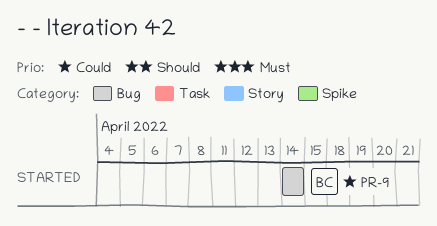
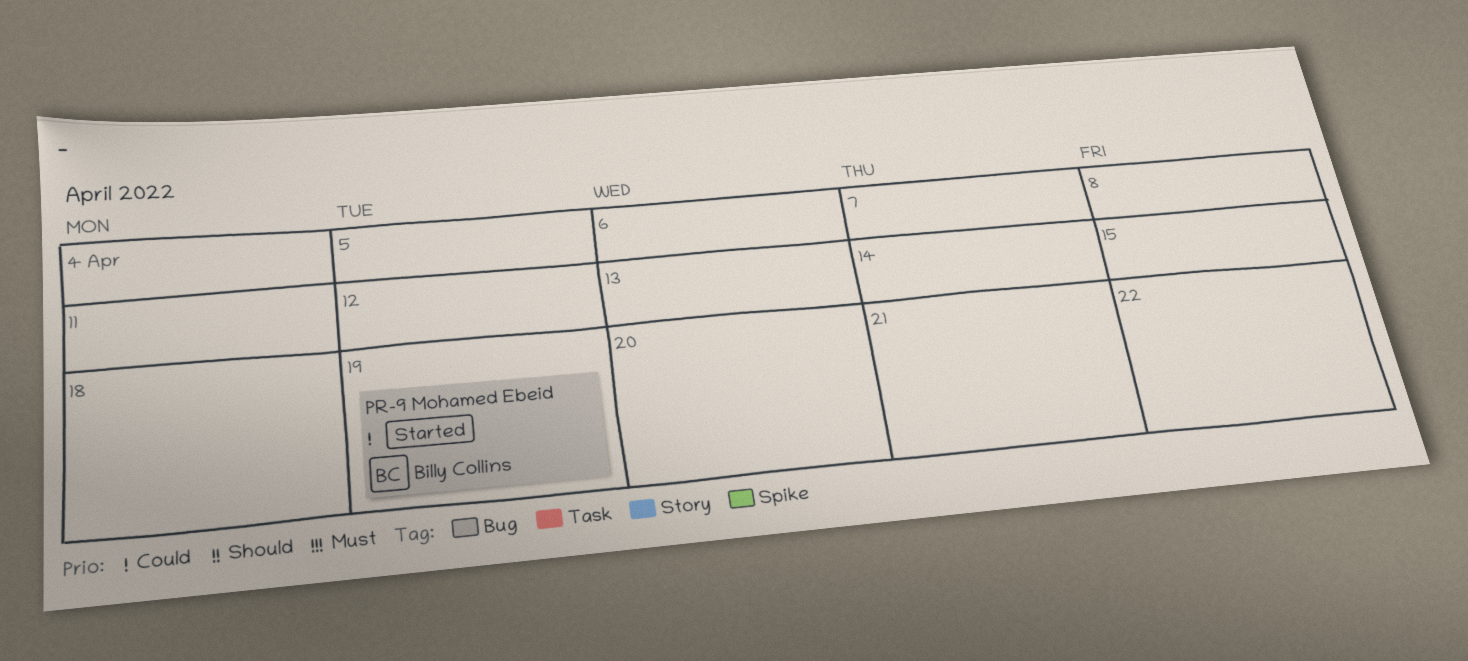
PR-9, due: Apr 14 -> Apr 19

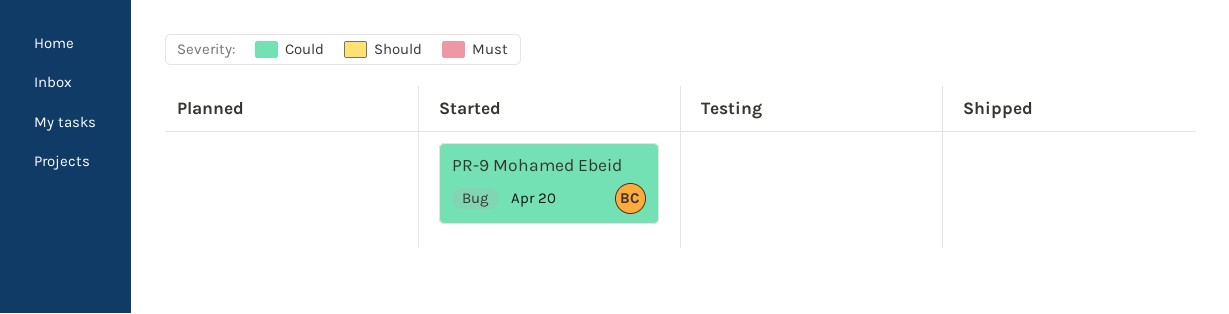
PR-9, due: Apr 19 -> Apr 20

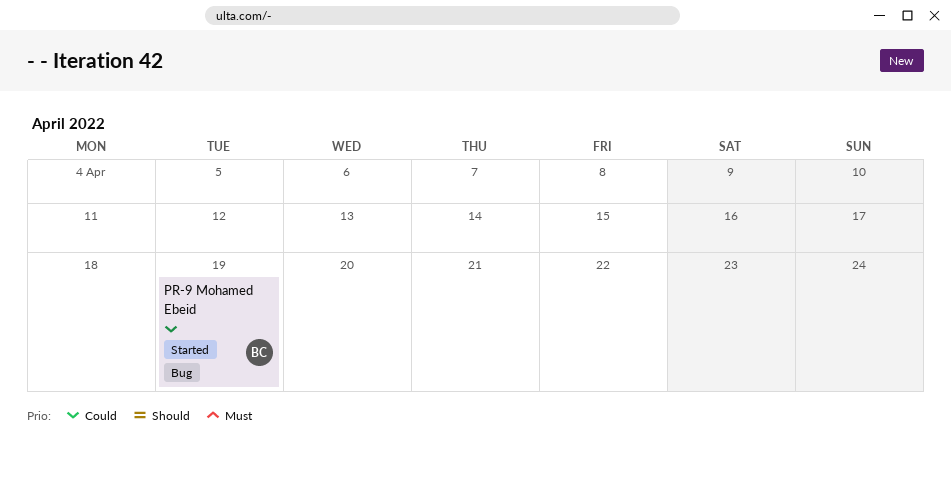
PR-9, due: Apr 20 -> Apr 19

